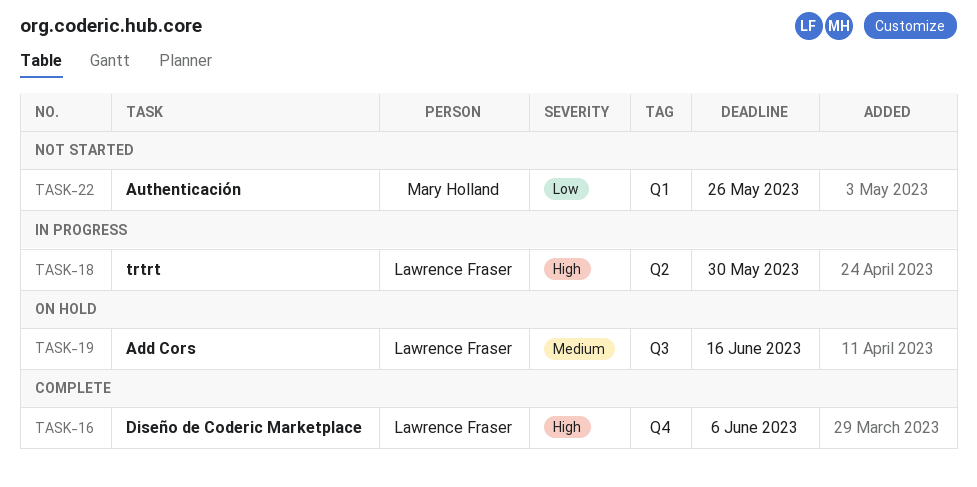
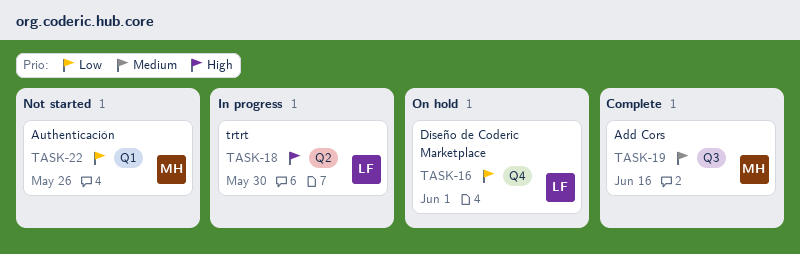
TASK-16, status: Complete -> On hold
TASK-16, priority: High -> Low
TASK-16, due: Jun 6 -> Jun 1
TASK-19, status: On hold -> Complete
TASK-19, owner: Lawrence Fraser -> Mary Holland

